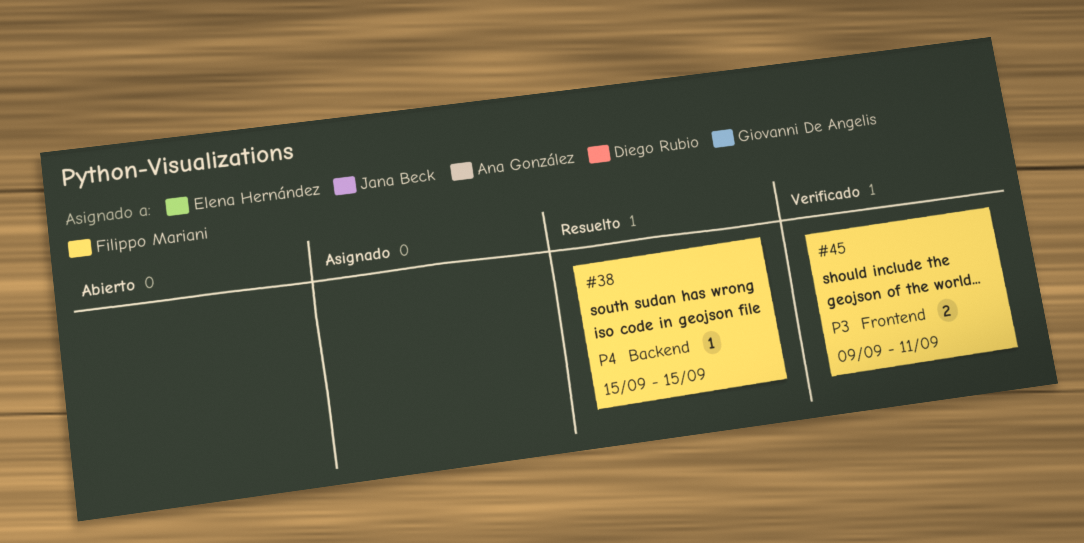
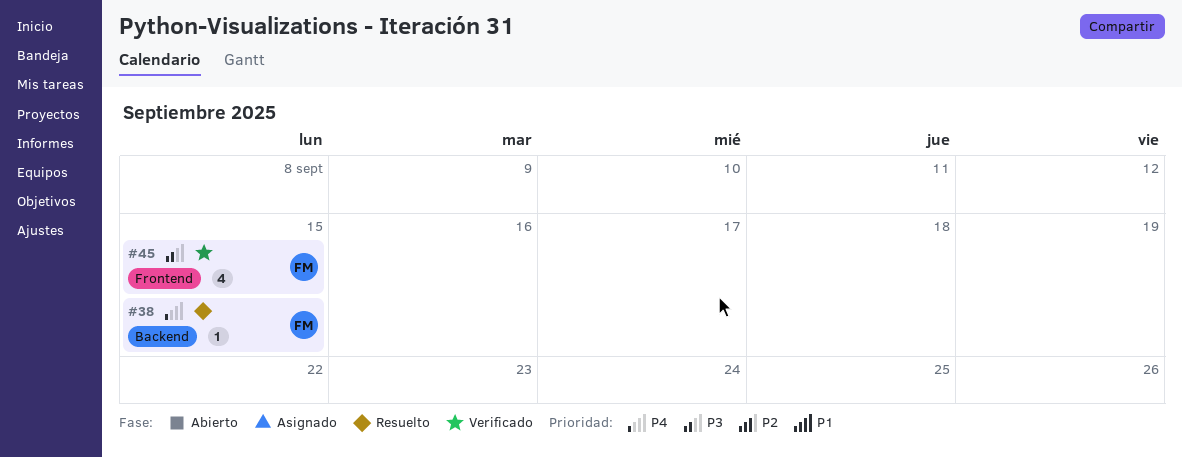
#45, estimate: 2 -> 4
#45, due: Sep 11 -> Sep 15

